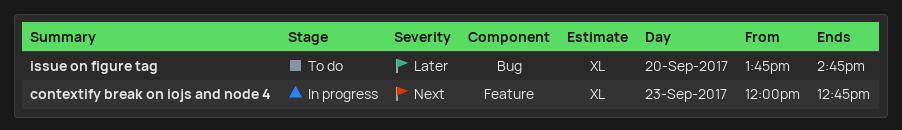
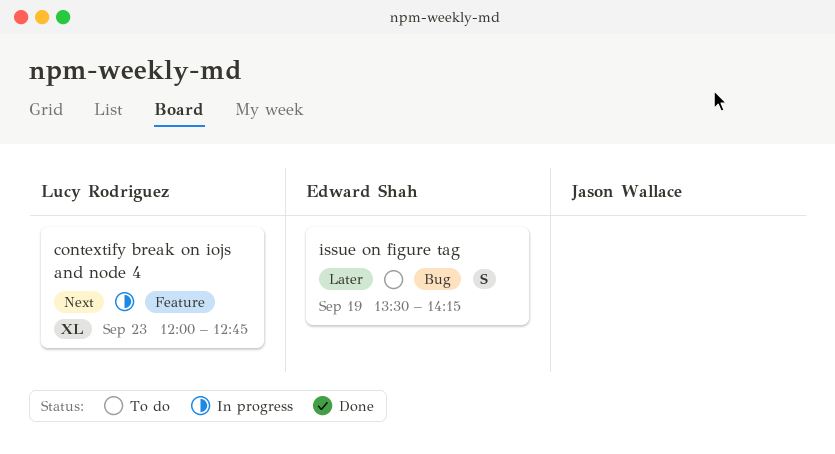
issue on figure tag, estimate: XL -> S
issue on figure tag, day: Sep 20 -> Sep 19
issue on figure tag, begins: 13:45 -> 13:30
issue on figure tag, ends: 14:45 -> 14:15

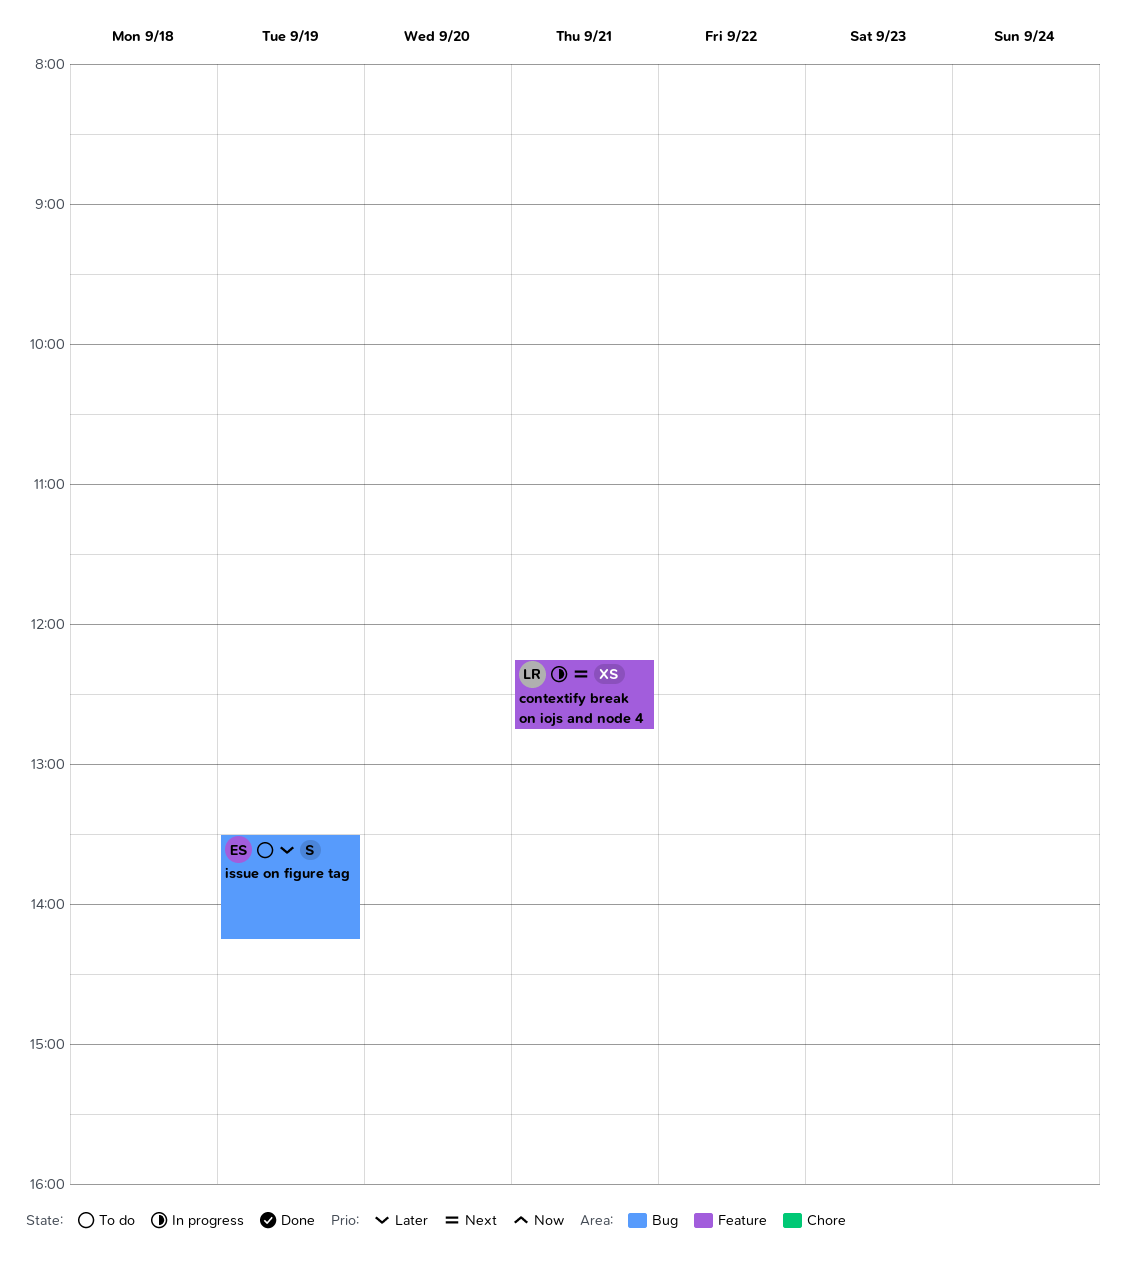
contextify break on iojs and node 4, estimate: XL -> XS
contextify break on iojs and node 4, day: Sep 23 -> Sep 21
contextify break on iojs and node 4, begins: 12:00 -> 12:15

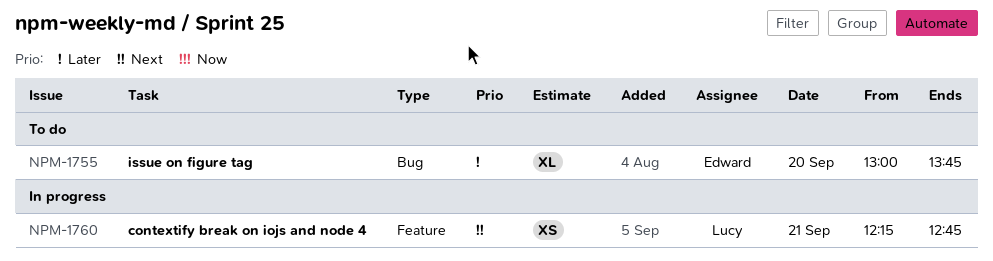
issue on figure tag, estimate: S -> XL
issue on figure tag, day: Sep 19 -> Sep 20
issue on figure tag, begins: 13:30 -> 13:00
issue on figure tag, ends: 14:15 -> 13:45

